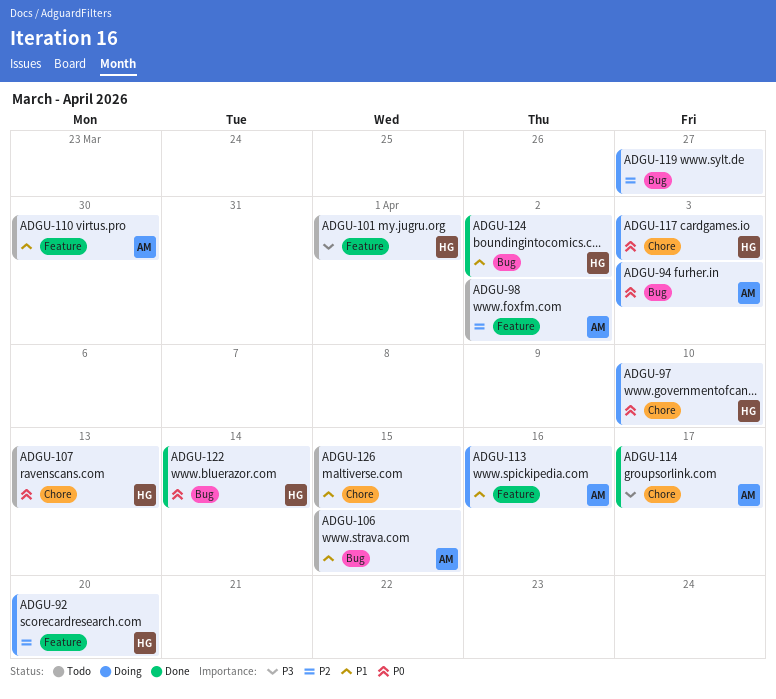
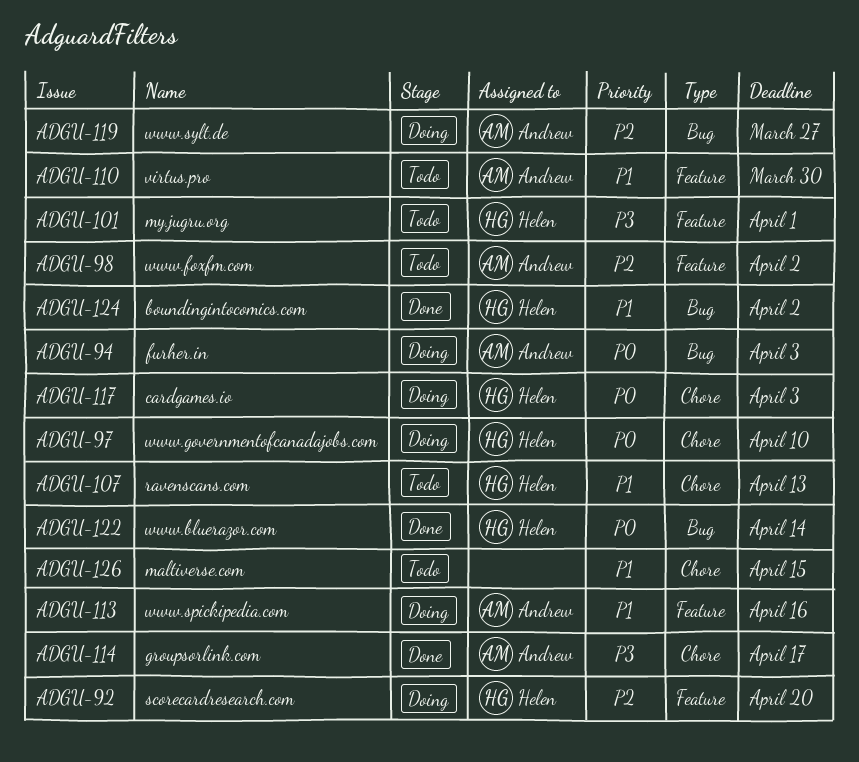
ADGU-106: present -> none
ADGU-107, priority: P0 -> P1
ADGU-119, owner: none -> Andrew

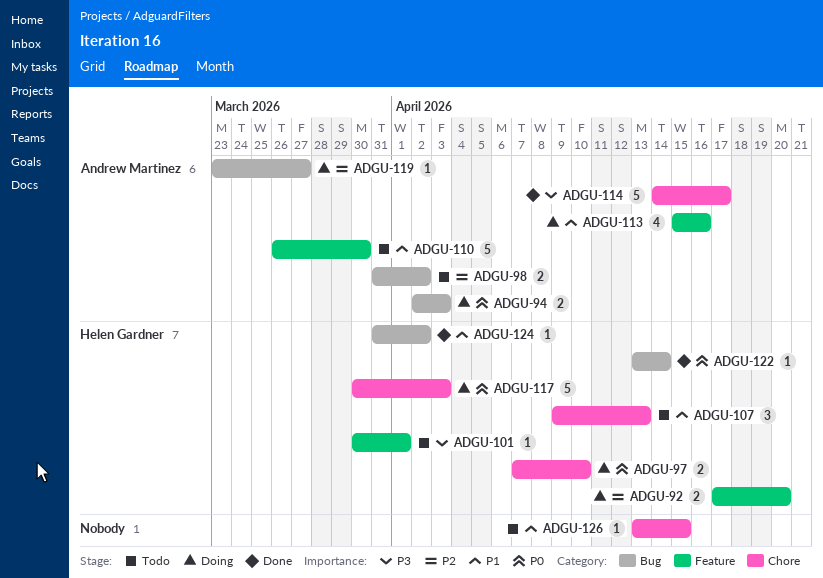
ADGU-98, label: Feature -> Bug

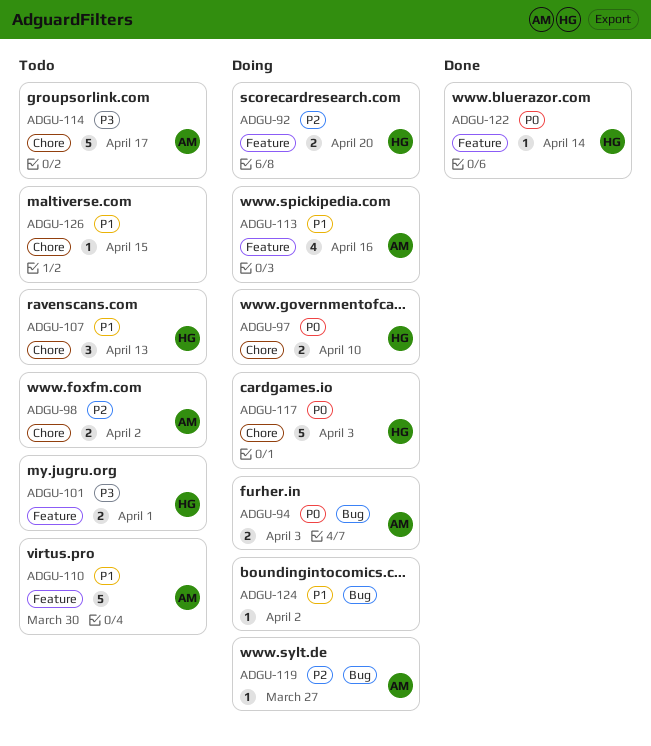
ADGU-98, label: Bug -> Chore
ADGU-101, estimate: 1 -> 2
ADGU-114, status: Done -> Todo
ADGU-122, label: Bug -> Feature
ADGU-124, status: Done -> Doing
ADGU-124, owner: Helen Gardner -> none

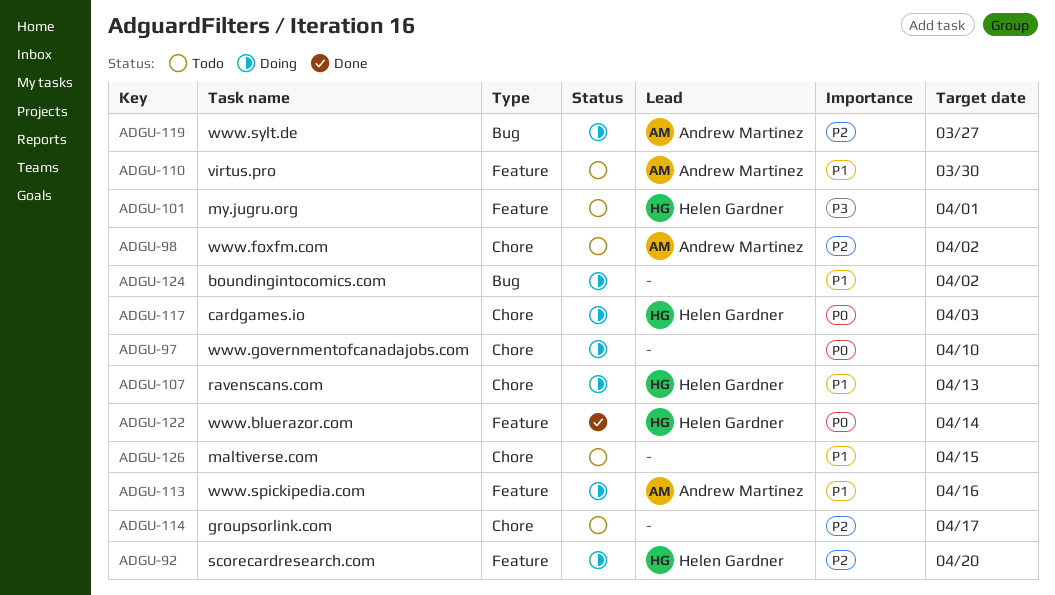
ADGU-94: present -> none
ADGU-97, owner: Helen Gardner -> none
ADGU-107, status: Todo -> Doing
ADGU-114, owner: Andrew Martinez -> none
ADGU-114, priority: P3 -> P2

